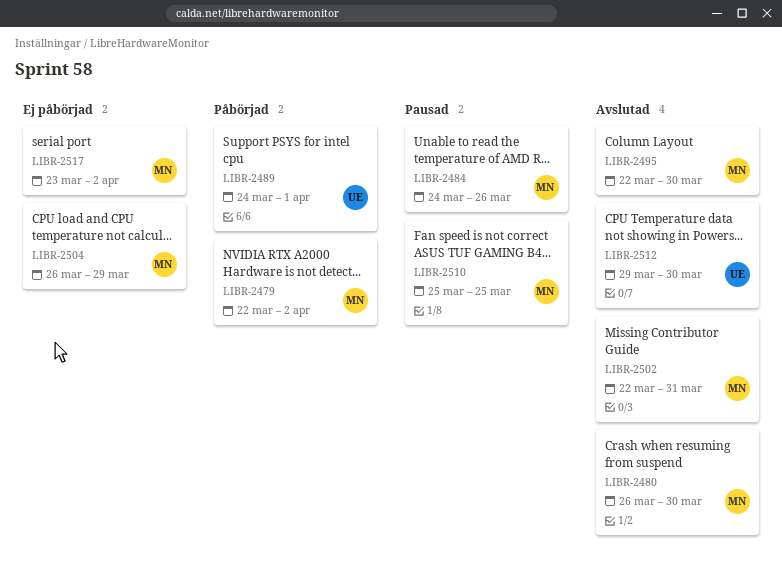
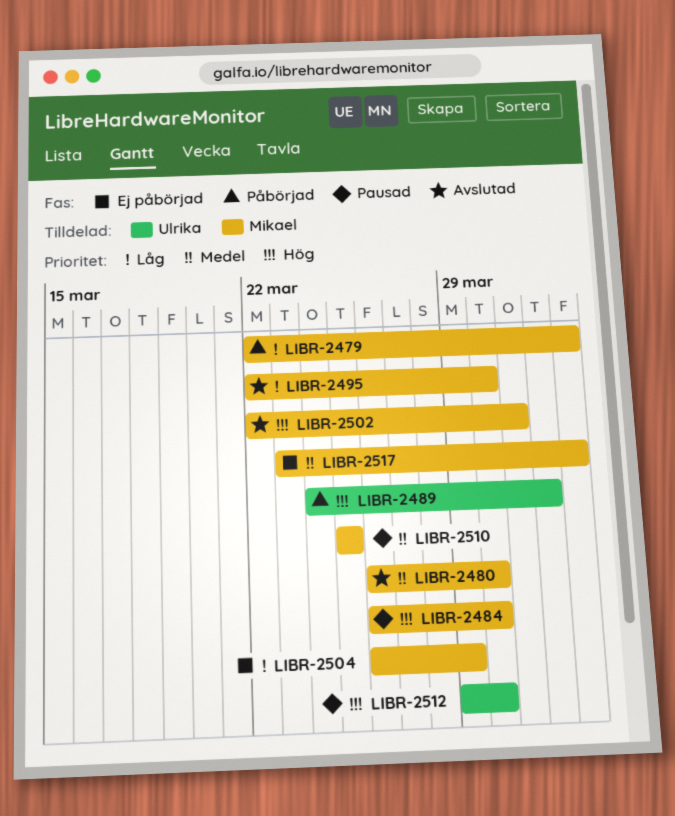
LIBR-2484, start: Mar 24 -> Mar 26
LIBR-2484, due: Mar 26 -> Mar 30
LIBR-2512, status: Avslutad -> Pausad

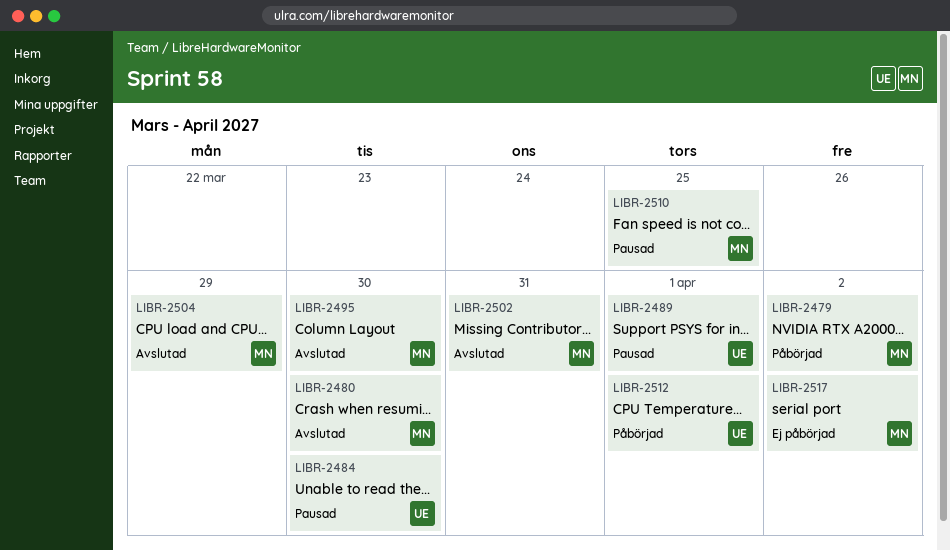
LIBR-2484, owner: Mikael -> Ulrika
LIBR-2489, status: Påbörjad -> Pausad
LIBR-2504, status: Ej påbörjad -> Avslutad
LIBR-2512, status: Pausad -> Påbörjad
LIBR-2512, due: Mar 30 -> Apr 1

